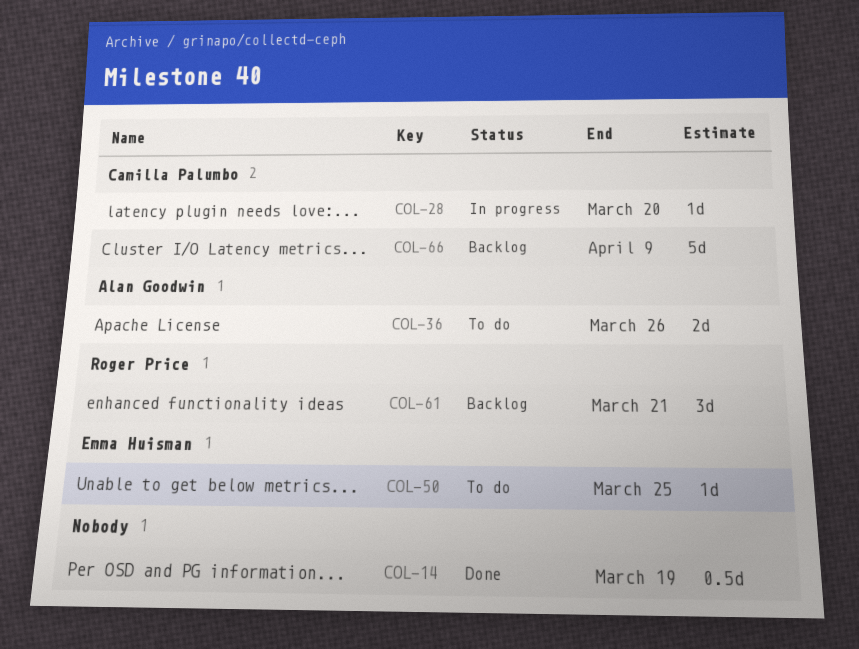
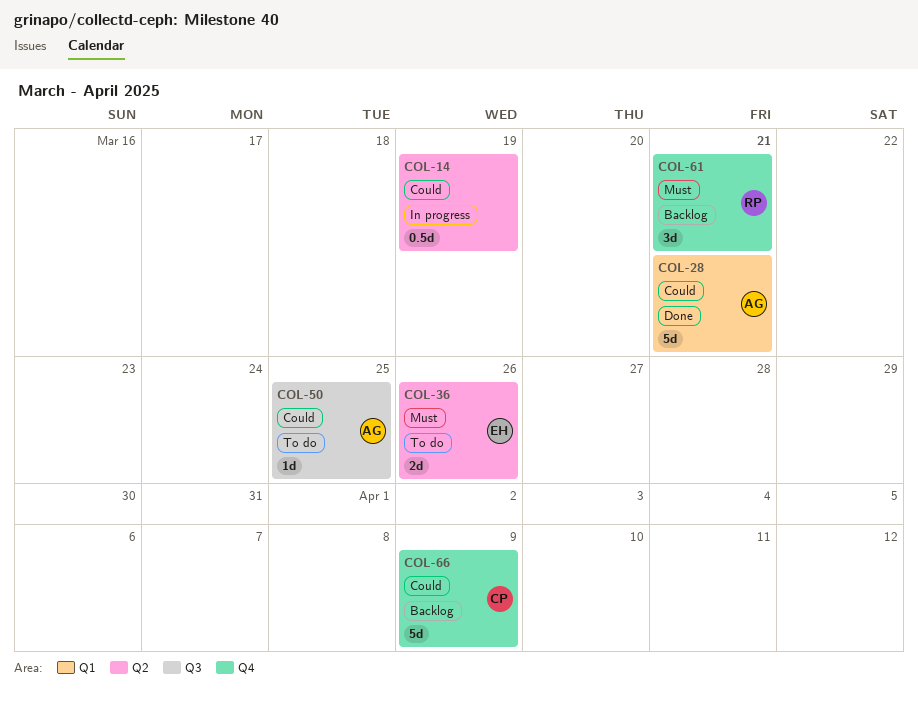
COL-14, status: Done -> In progress
COL-28, status: In progress -> Done
COL-28, owner: Camilla Palumbo -> Alan Goodwin
COL-28, estimate: 1d -> 5d
COL-28, due: Mar 20 -> Mar 21
COL-36, owner: Alan Goodwin -> Emma Huisman
COL-50, owner: Emma Huisman -> Alan Goodwin

